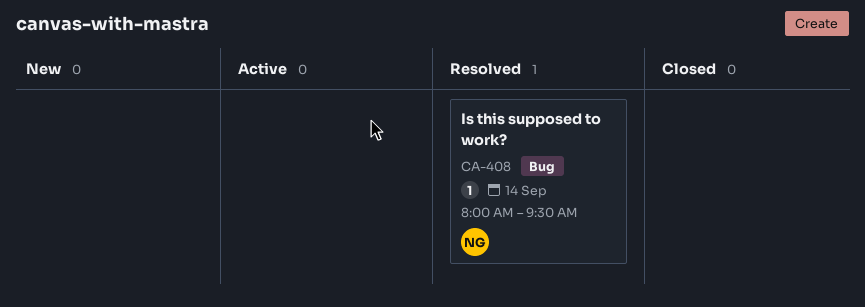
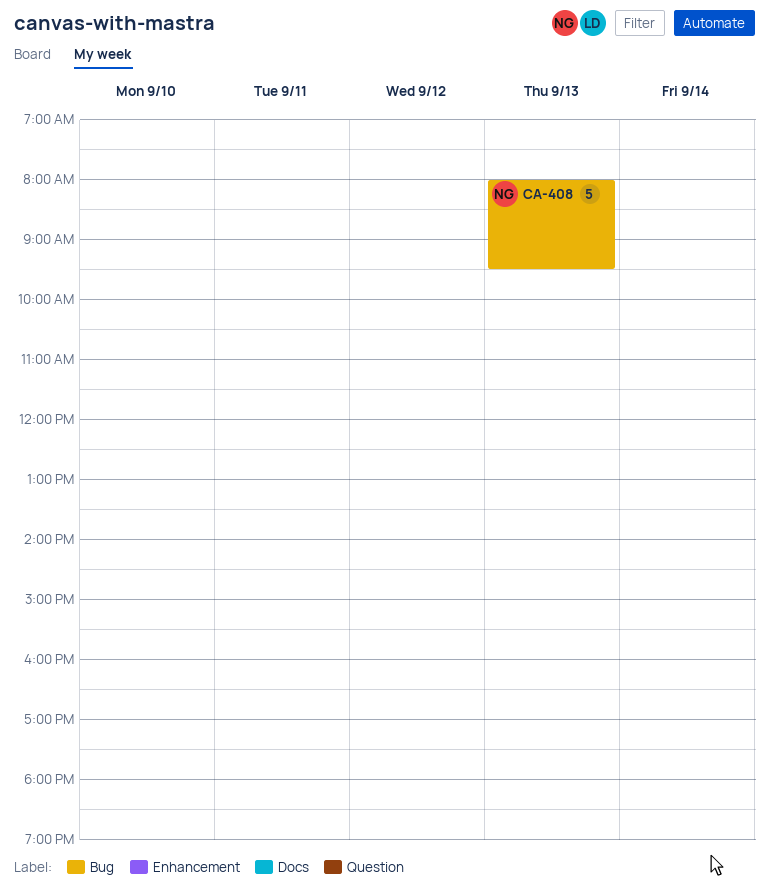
CA-408, estimate: 1 -> 5
CA-408, day: Sep 14 -> Sep 13

